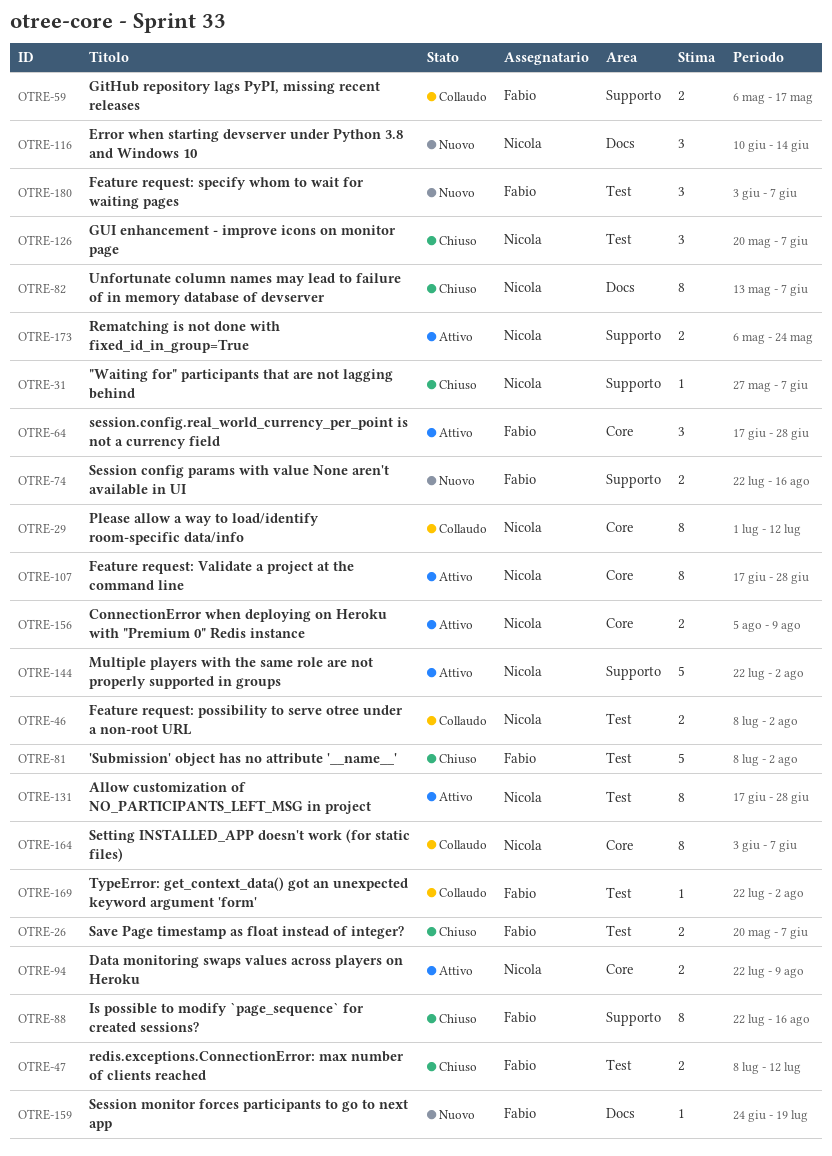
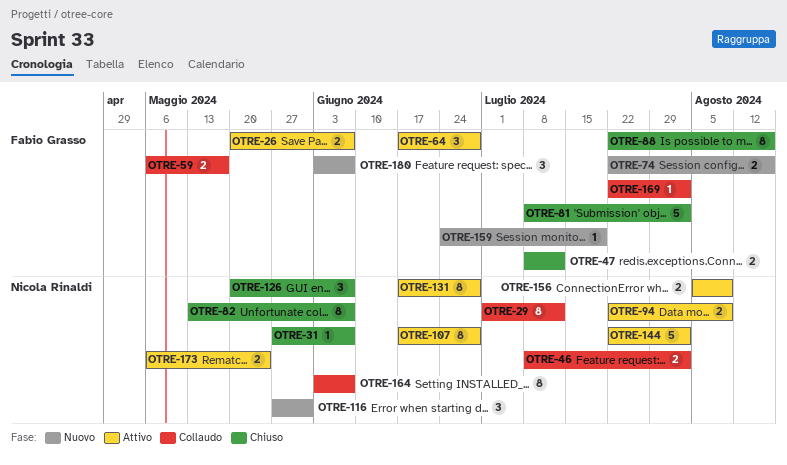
OTRE-26, status: Chiuso -> Attivo
OTRE-116, start: Jun 10 -> May 27
OTRE-116, due: Jun 14 -> May 31

